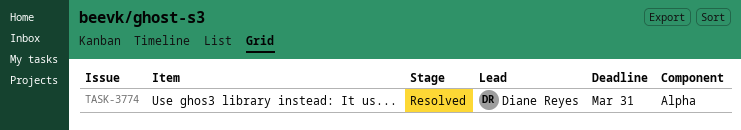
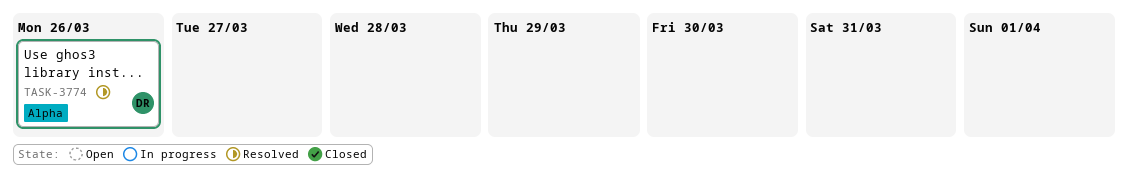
TASK-3774, due: Mar 31 -> Mar 26

